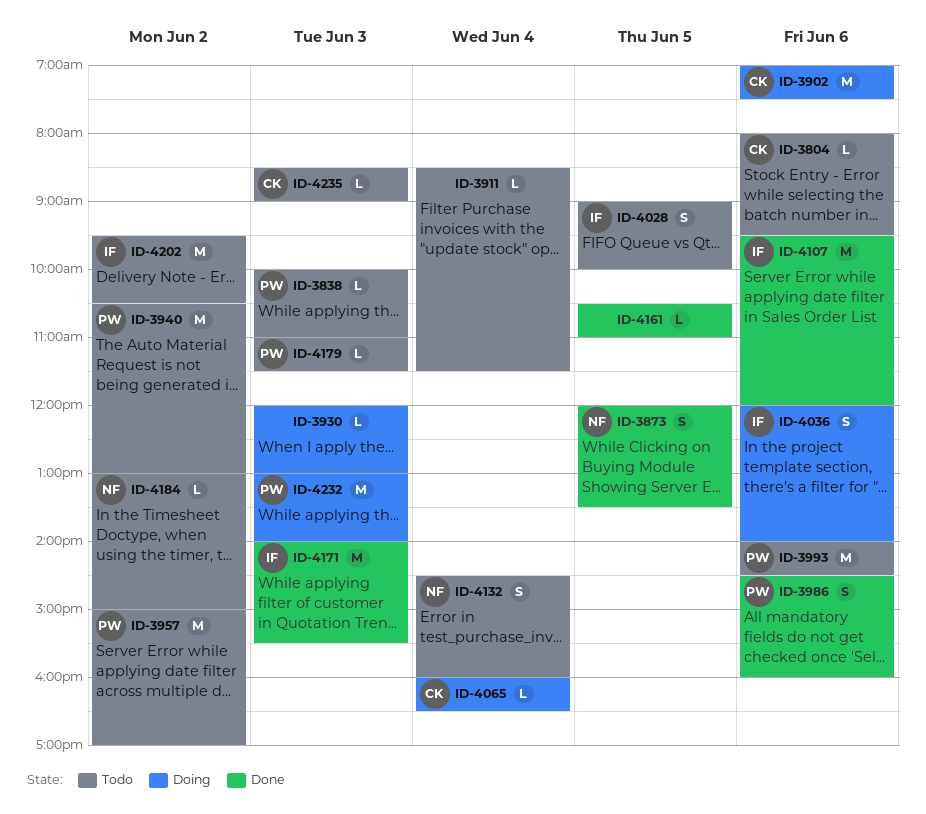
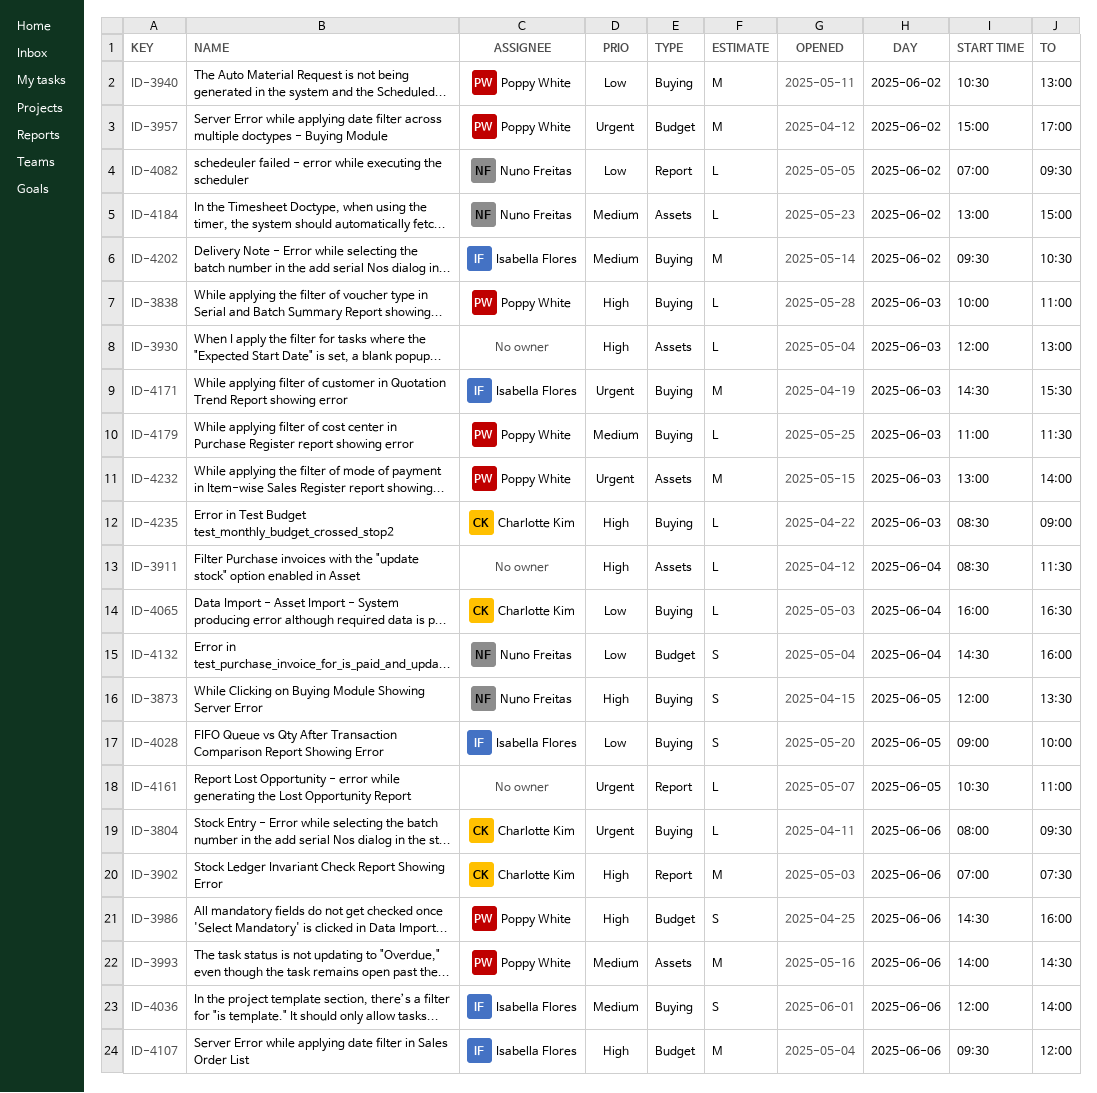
ID-4082: none -> present
ID-4171, begins: 14:00 -> 14:30

